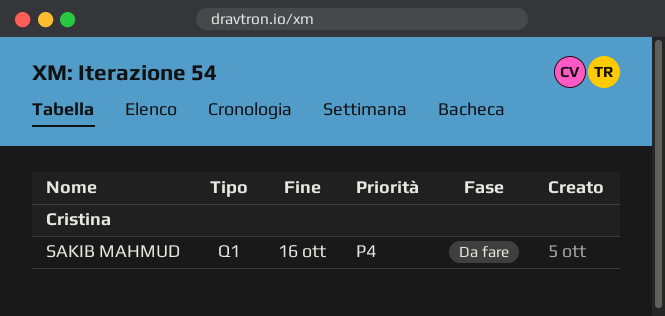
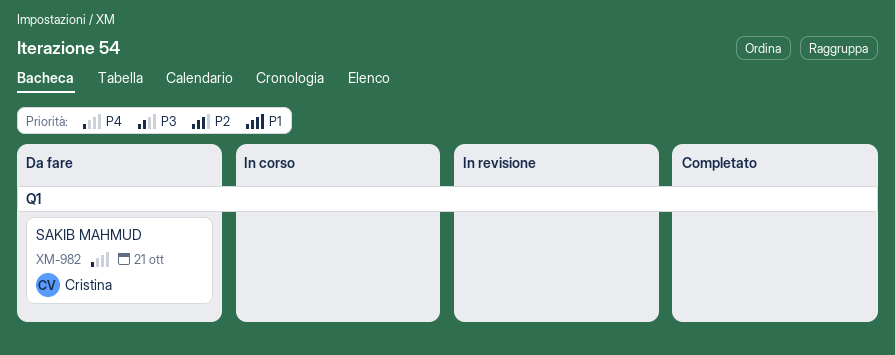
SAKIB MAHMUD, due: Oct 16 -> Oct 21

